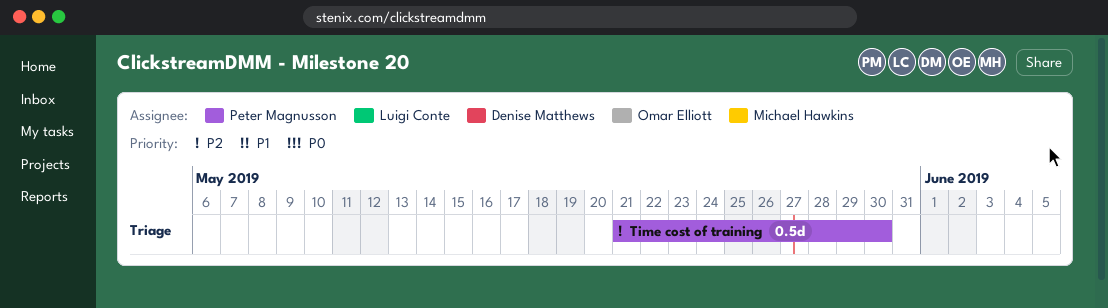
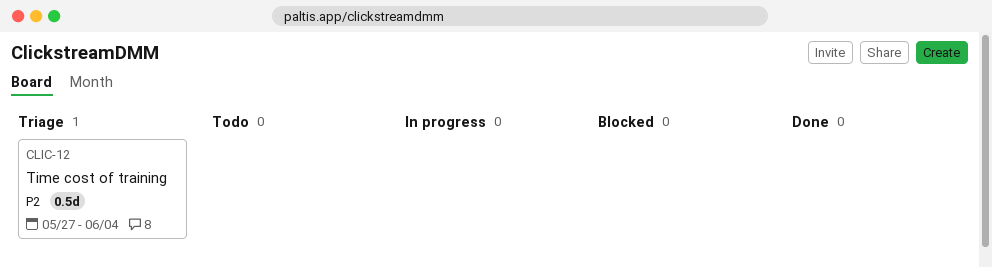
Time cost of training, start: May 21 -> May 27
Time cost of training, due: May 30 -> Jun 4

